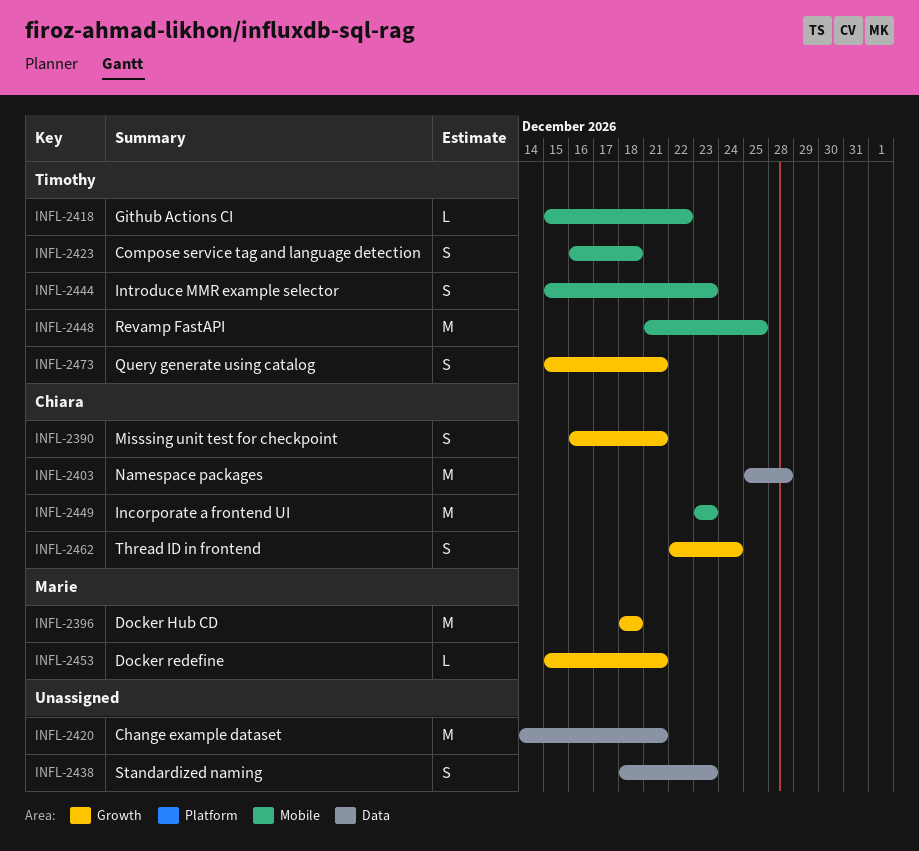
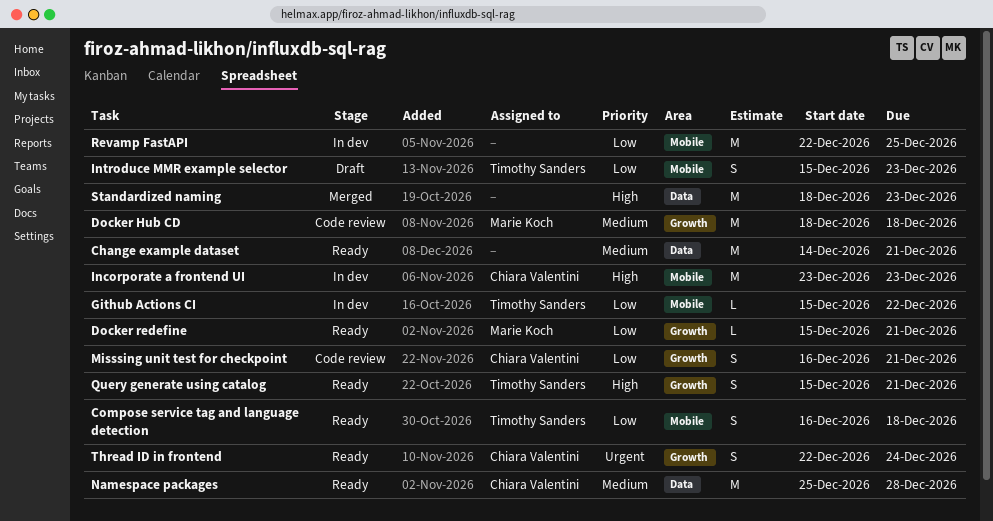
Revamp FastAPI, owner: Timothy Sanders -> none
Revamp FastAPI, start: Dec 21 -> Dec 22
Standardized naming, estimate: S -> M

